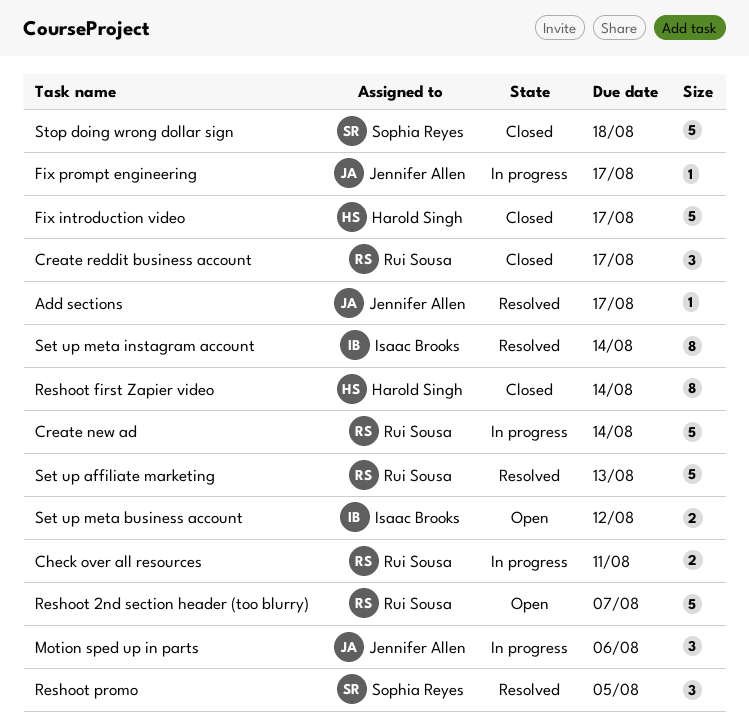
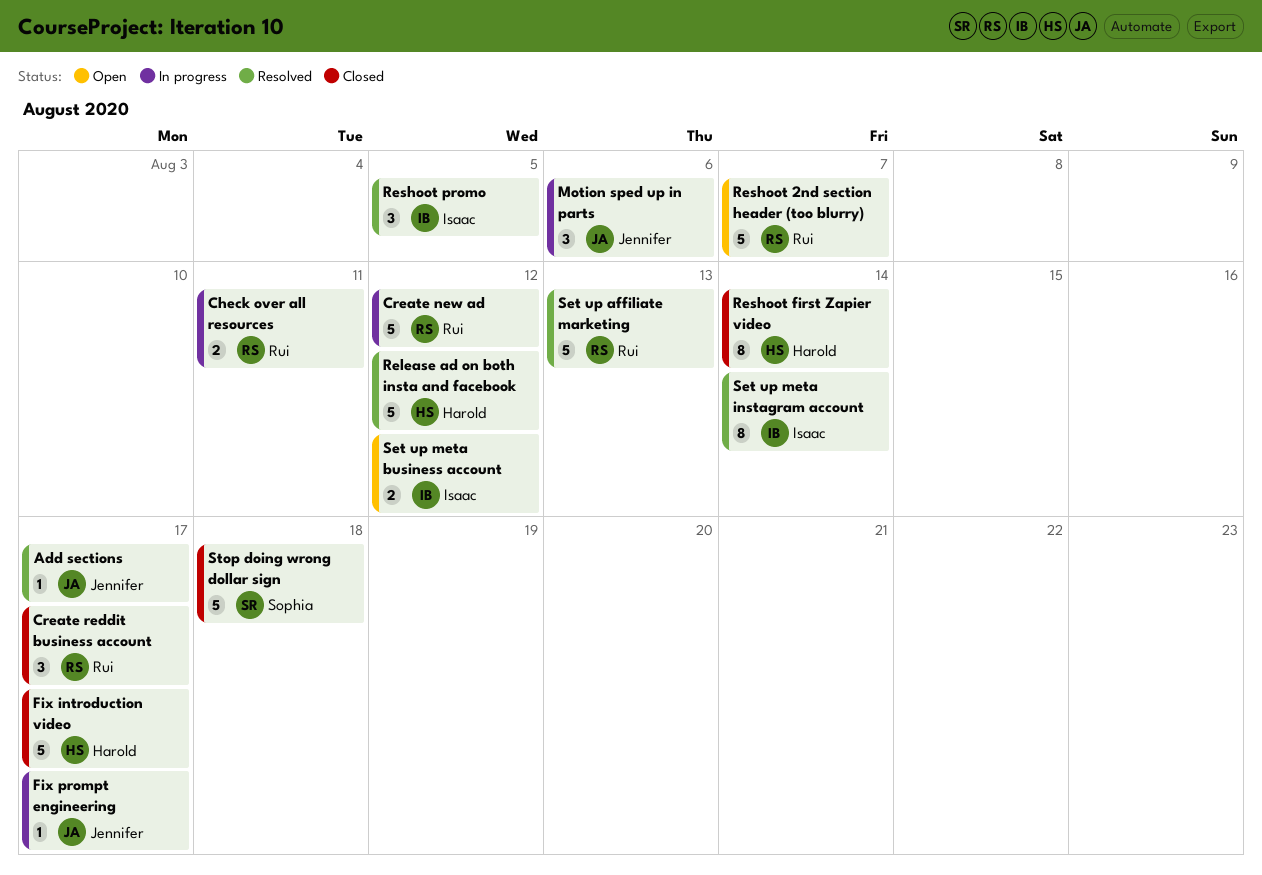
Create new ad, due: Aug 14 -> Aug 12
Release ad on both insta and facebook: none -> present
Reshoot promo, owner: Sophia Reyes -> Isaac Brooks

